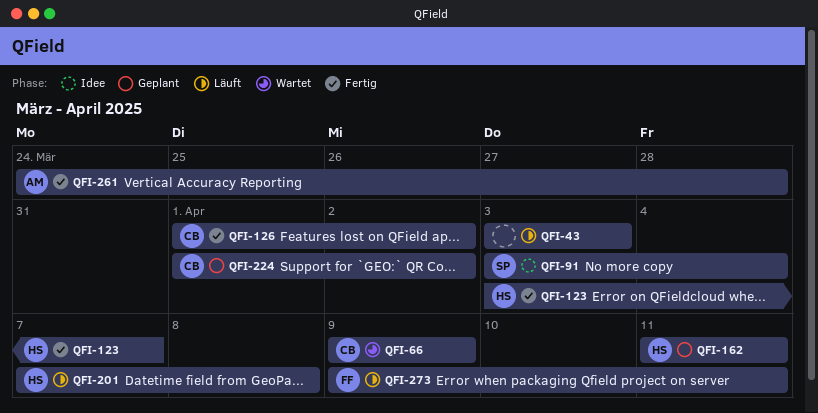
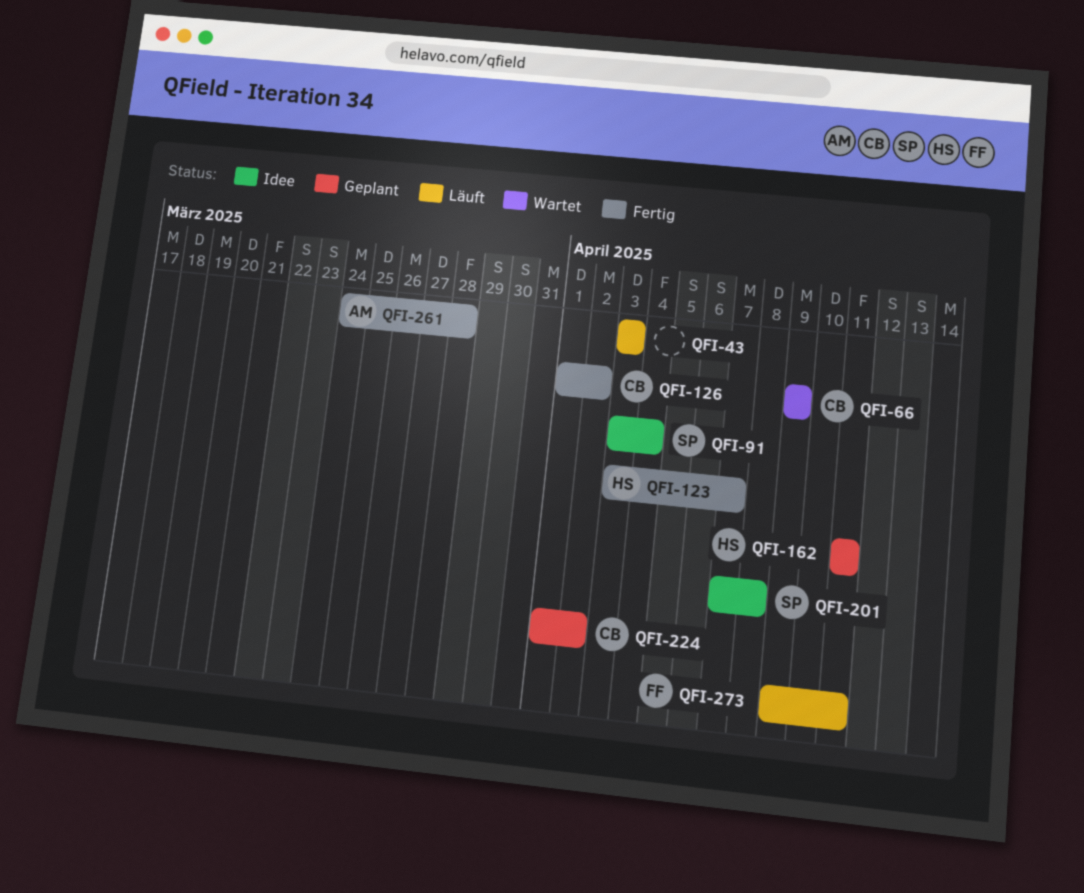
QFI-201, status: Läuft -> Idee
QFI-201, owner: HS -> SP

